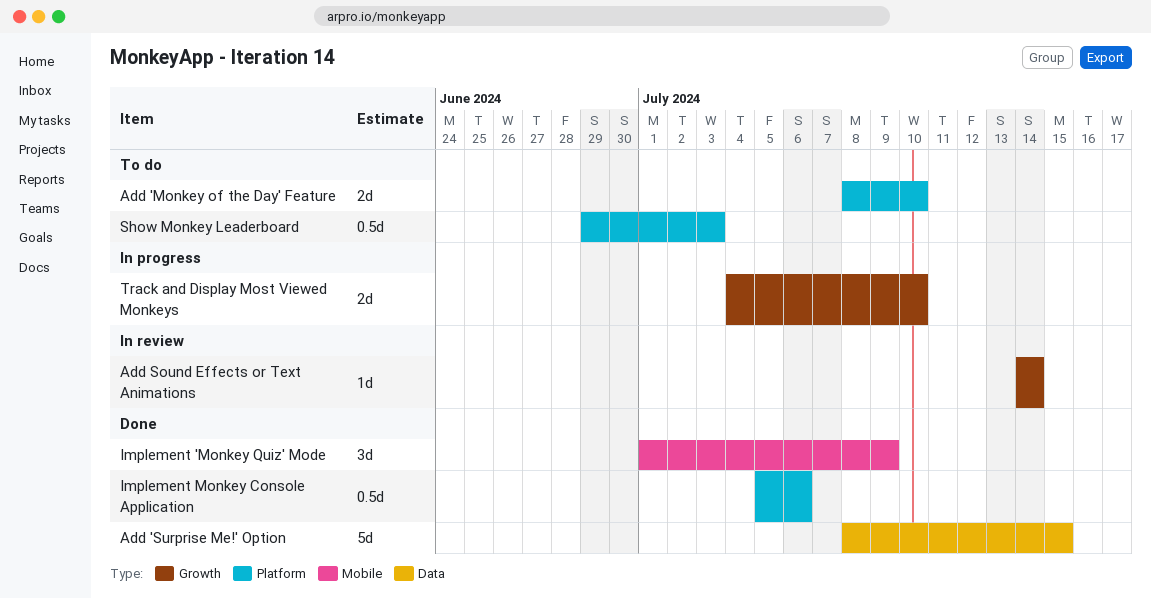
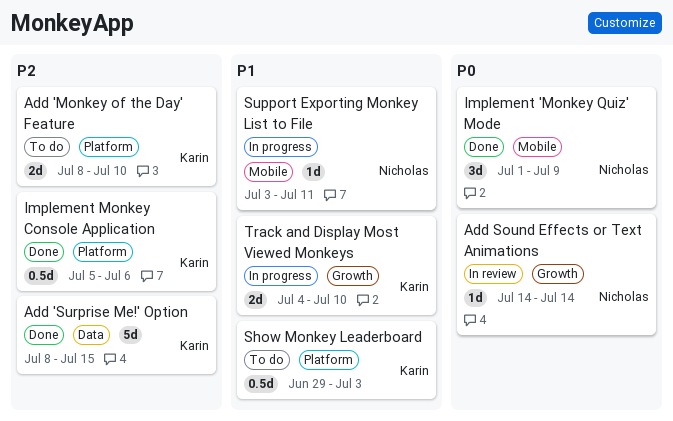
Support Exporting Monkey List to File: none -> present

